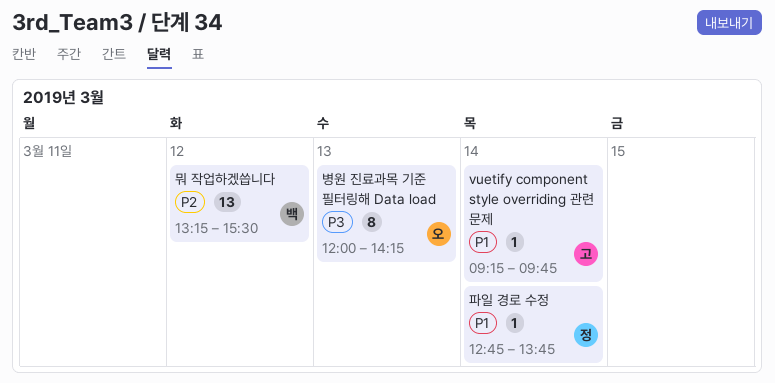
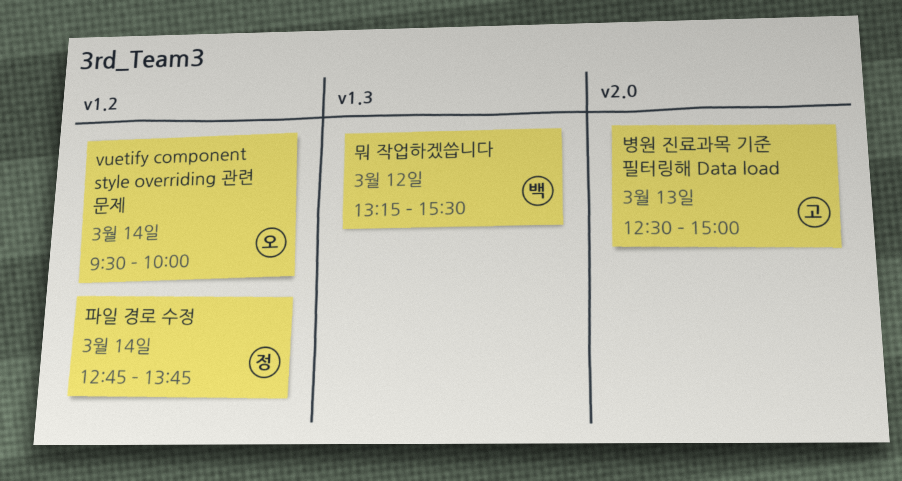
vuetify component style overriding 관련 문제, owner: 고 -> 오
vuetify component style overriding 관련 문제, begins: 09:15 -> 09:30
vuetify component style overriding 관련 문제, ends: 09:45 -> 10:00
병원 진료과목 기준 필터링해 Data load, owner: 오 -> 고
병원 진료과목 기준 필터링해 Data load, begins: 12:00 -> 12:30
병원 진료과목 기준 필터링해 Data load, ends: 14:15 -> 15:00

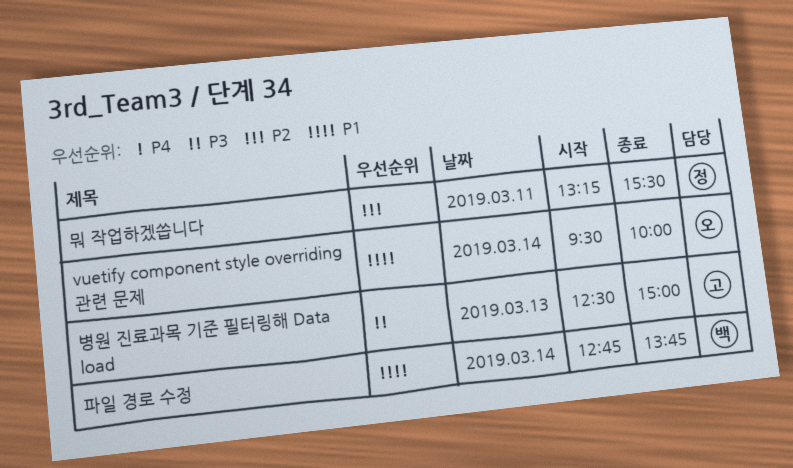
뭐 작업하겠씁니다, owner: 백 -> 정
뭐 작업하겠씁니다, day: Mar 12 -> Mar 11
파일 경로 수정, owner: 정 -> 백

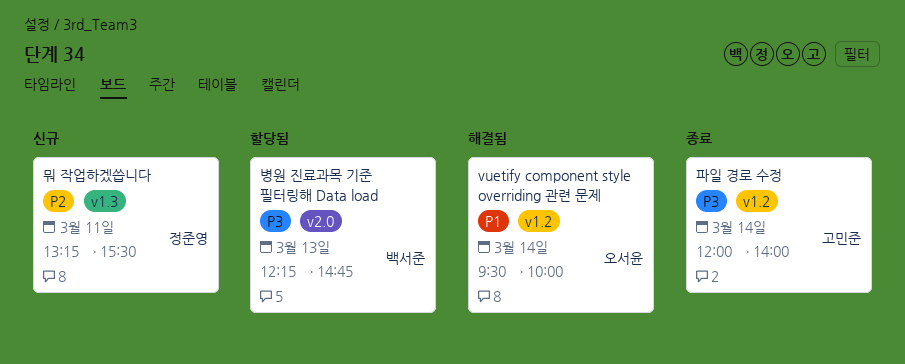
병원 진료과목 기준 필터링해 Data load, owner: 고민준 -> 백서준
병원 진료과목 기준 필터링해 Data load, begins: 12:30 -> 12:15
병원 진료과목 기준 필터링해 Data load, ends: 15:00 -> 14:45
파일 경로 수정, owner: 백서준 -> 고민준
파일 경로 수정, priority: P1 -> P3
파일 경로 수정, begins: 12:45 -> 12:00
파일 경로 수정, ends: 13:45 -> 14:00

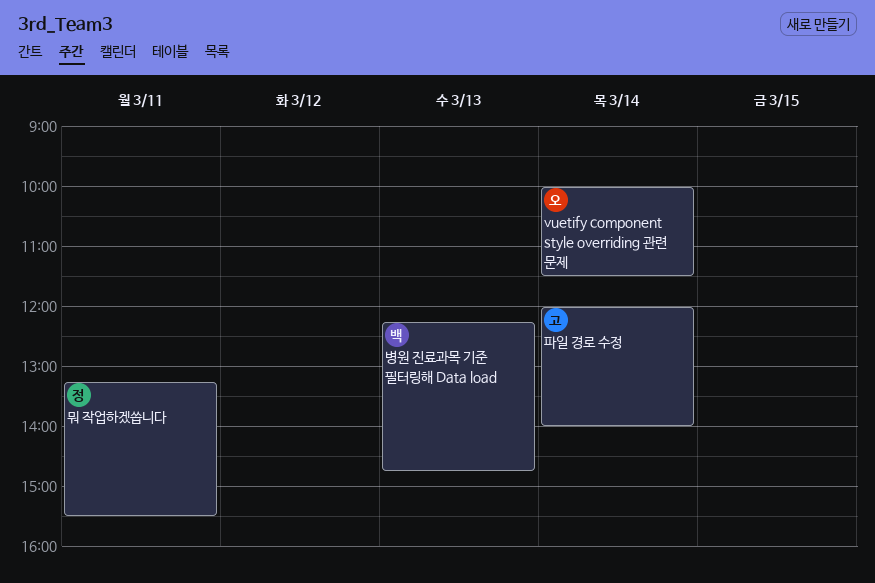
vuetify component style overriding 관련 문제, begins: 09:30 -> 10:00
vuetify component style overriding 관련 문제, ends: 10:00 -> 11:30

